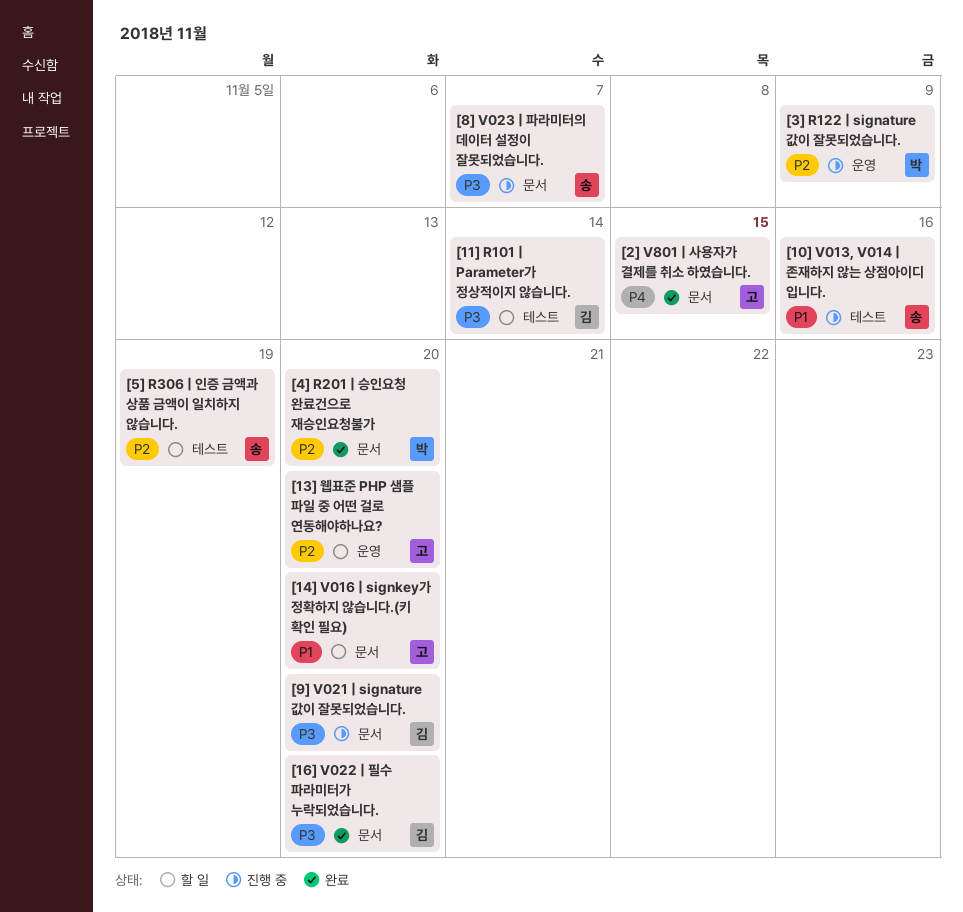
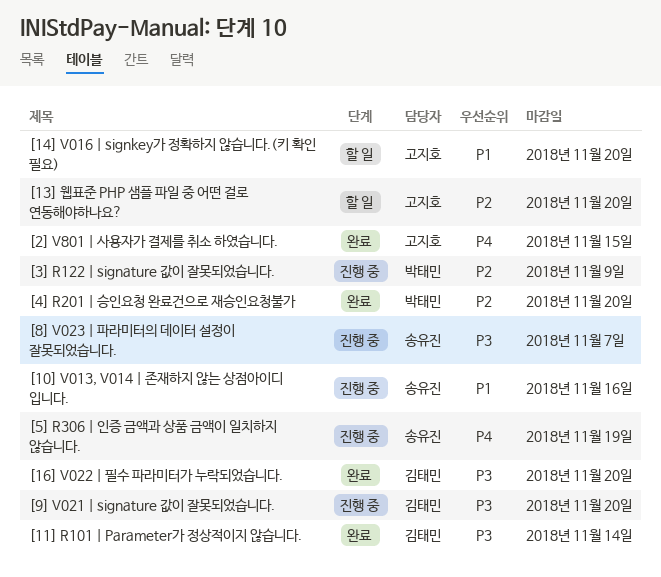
[11] R101 | Parameter가 정상적이지 않습니다., status: 할 일 -> 완료
[5] R306 | 인증 금액과 상품 금액이 일치하지 않습니다., status: 할 일 -> 진행 중
[5] R306 | 인증 금액과 상품 금액이 일치하지 않습니다., priority: P2 -> P4

